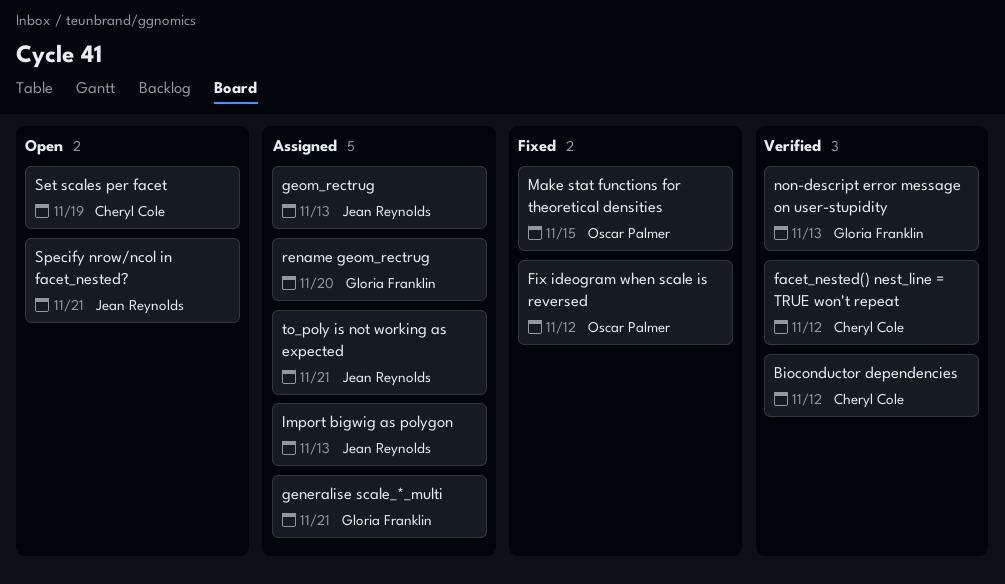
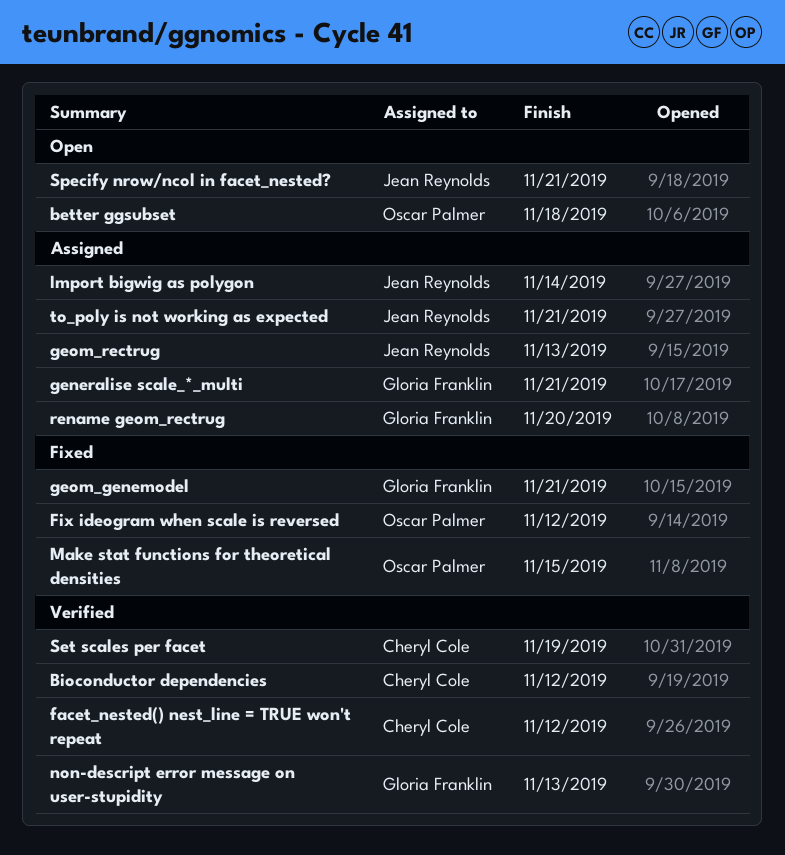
better ggsubset: none -> present
geom_genemodel: none -> present
Import bigwig as polygon, due: Nov 13 -> Nov 14
Set scales per facet, status: Open -> Verified

